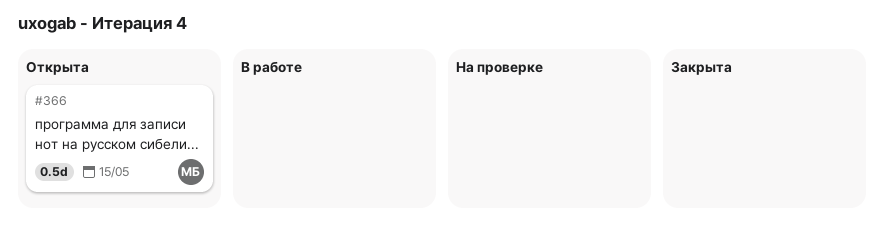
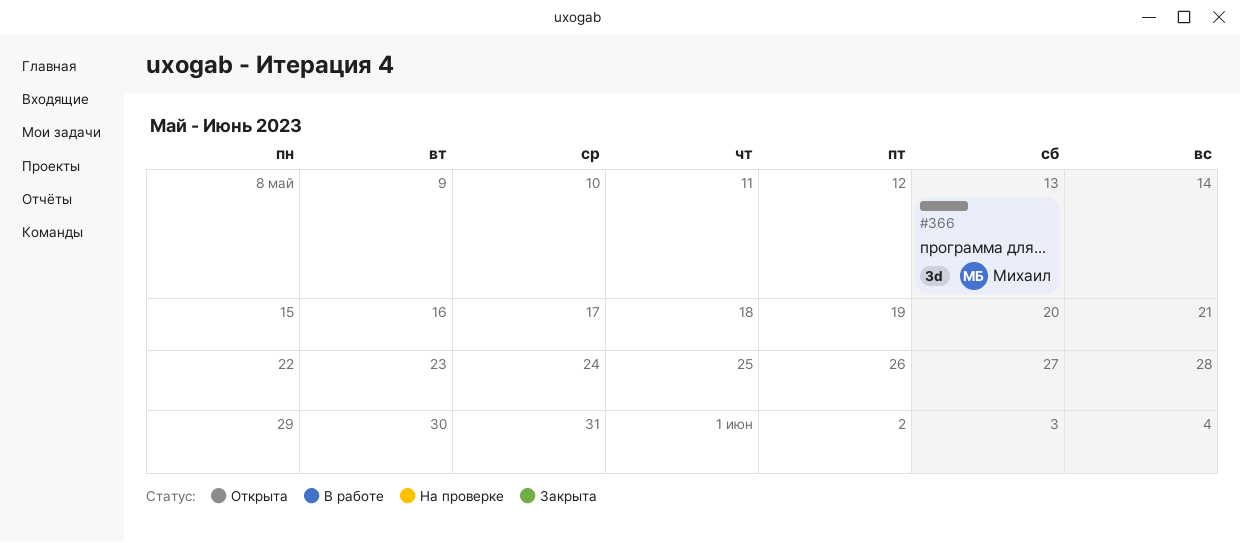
#366, estimate: 0.5d -> 3d
#366, due: May 15 -> May 13

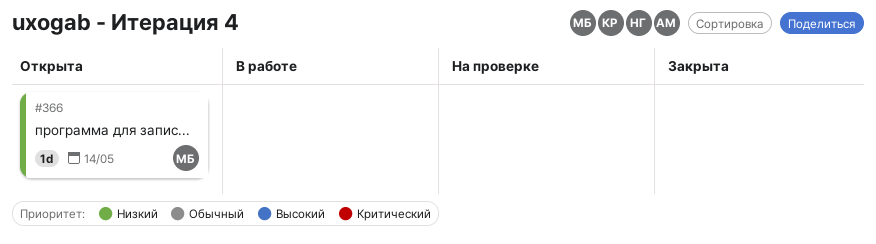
#366, estimate: 3d -> 1d
#366, due: May 13 -> May 14

